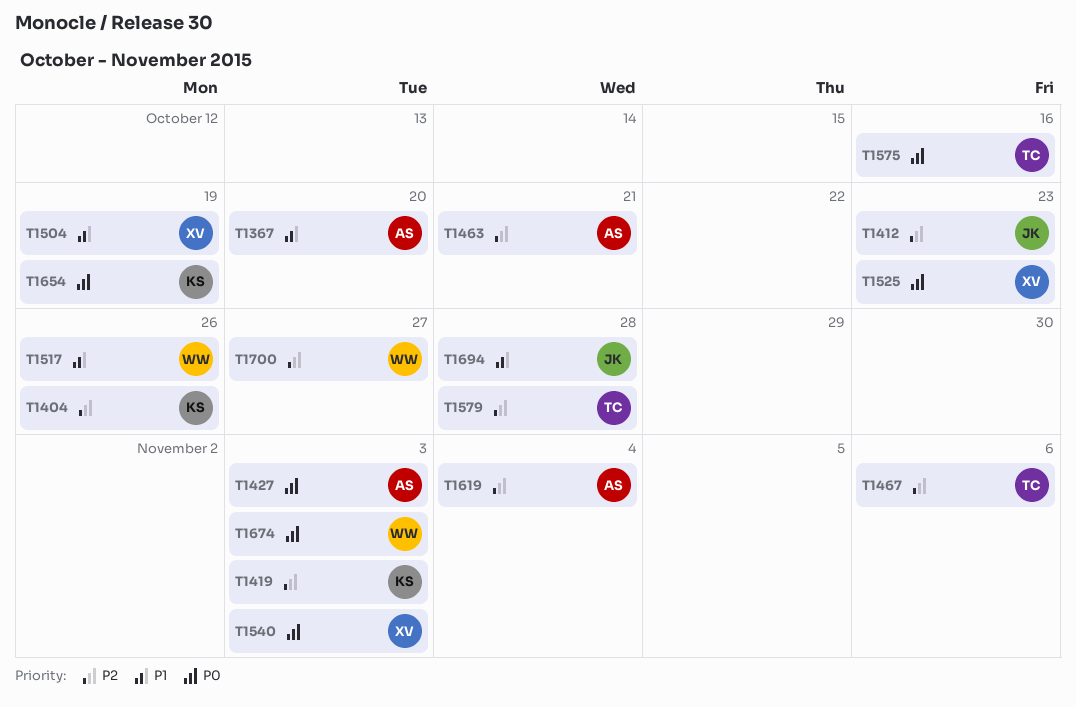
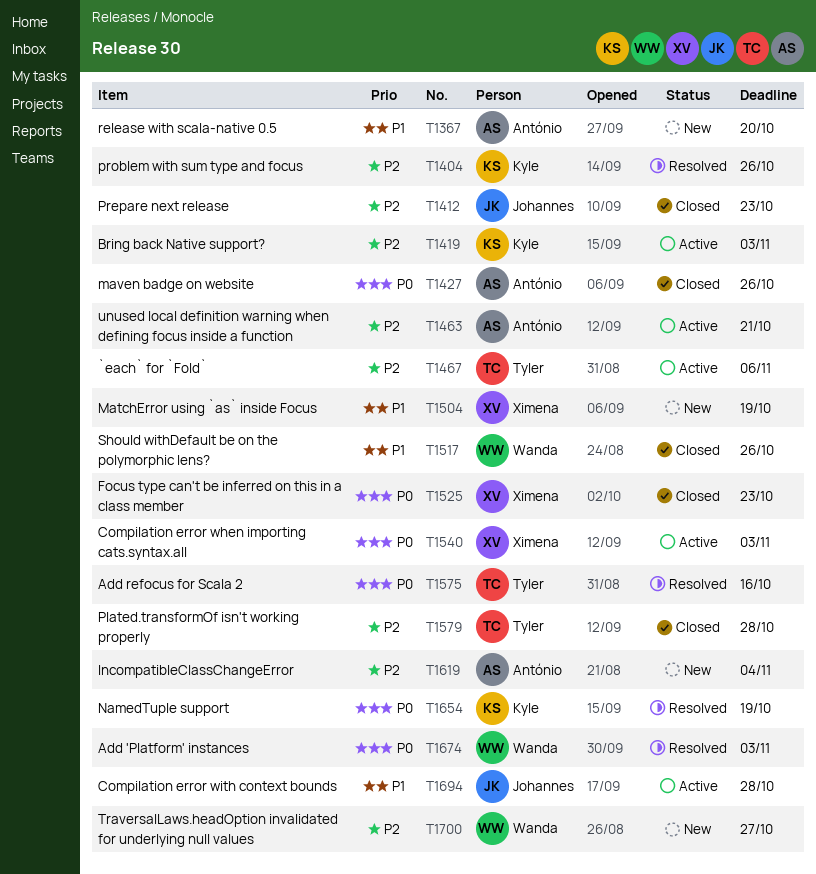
T1427, due: Nov 3 -> Oct 26

